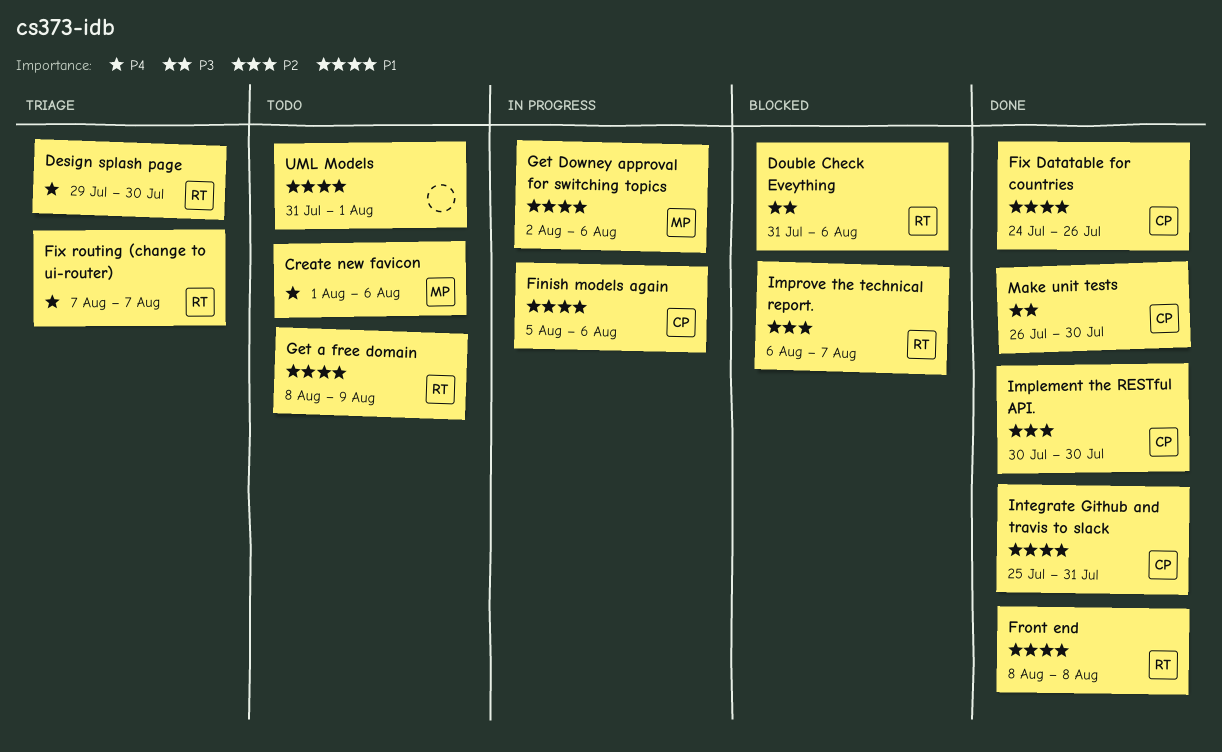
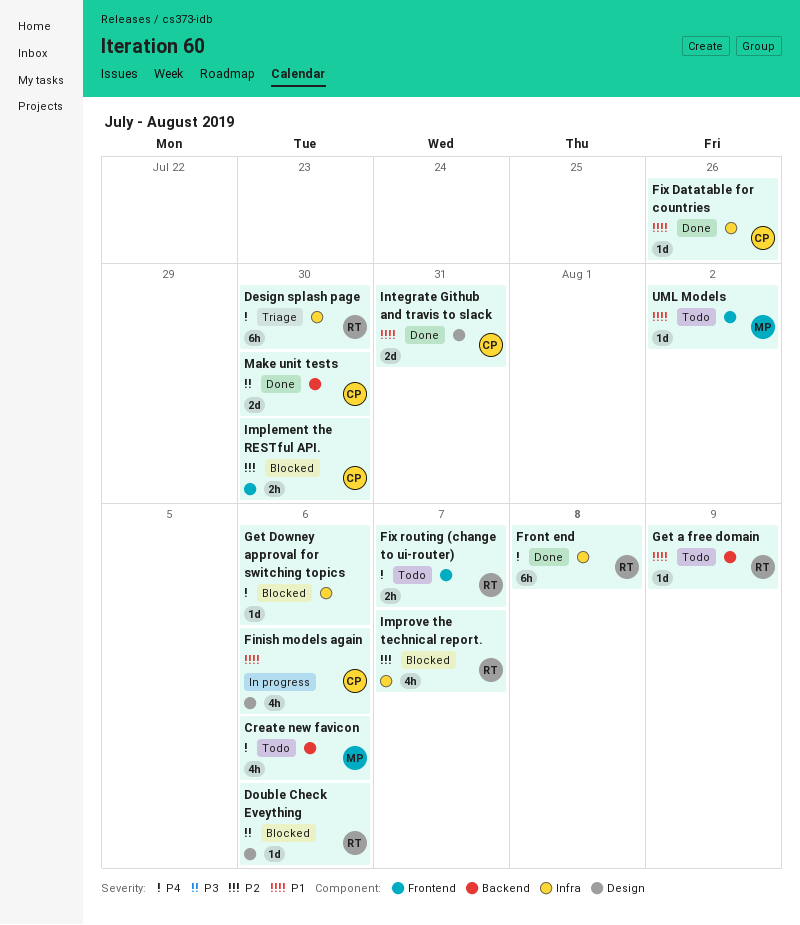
Fix routing (change to ui-router), status: Triage -> Todo
Front end, priority: P1 -> P4
Get Downey approval for switching topics, status: In progress -> Blocked
Get Downey approval for switching topics, owner: MP -> none
Get Downey approval for switching topics, priority: P1 -> P4
Implement the RESTful API., status: Done -> Blocked
UML Models, owner: none -> MP
UML Models, due: Aug 1 -> Aug 2

